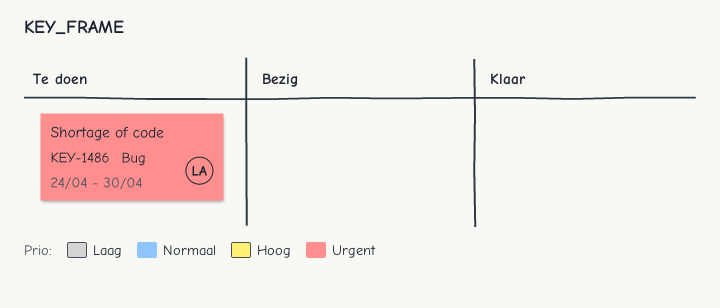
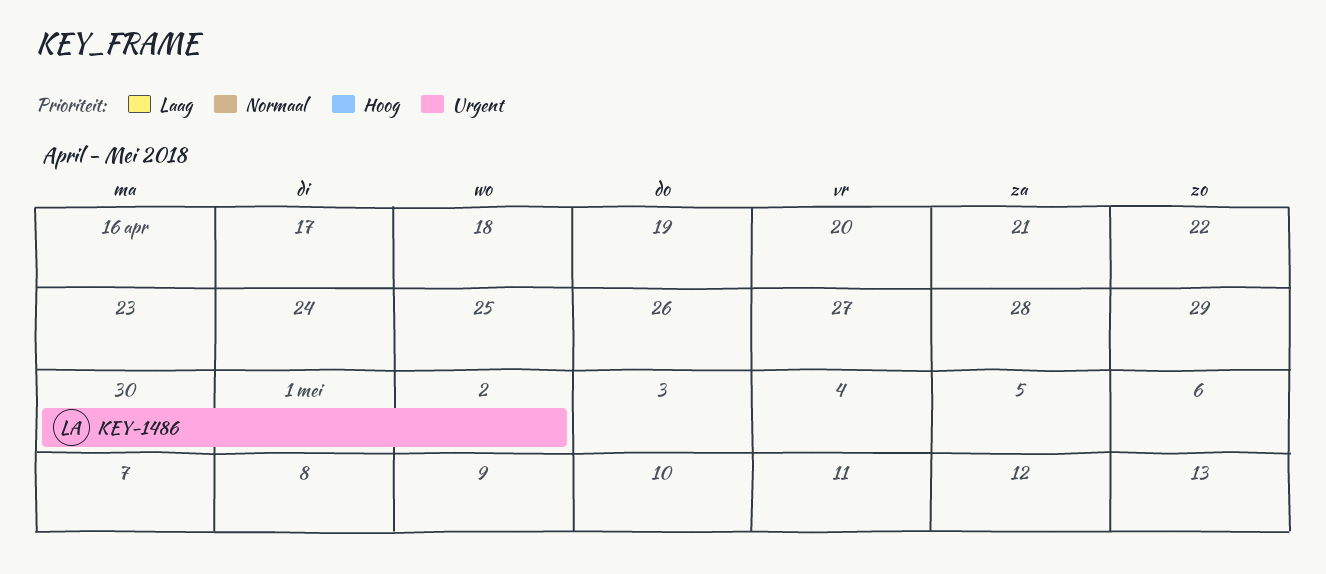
KEY-1486, start: Apr 24 -> Apr 30
KEY-1486, due: Apr 30 -> May 2

